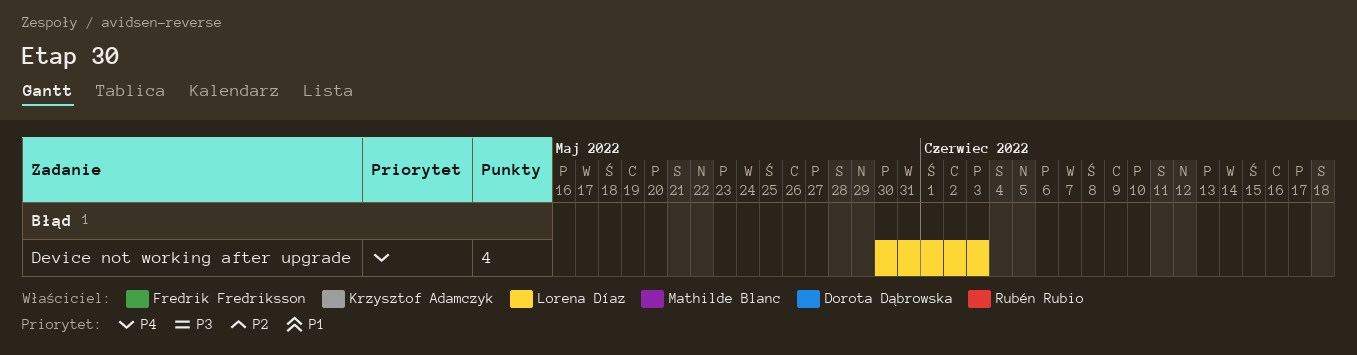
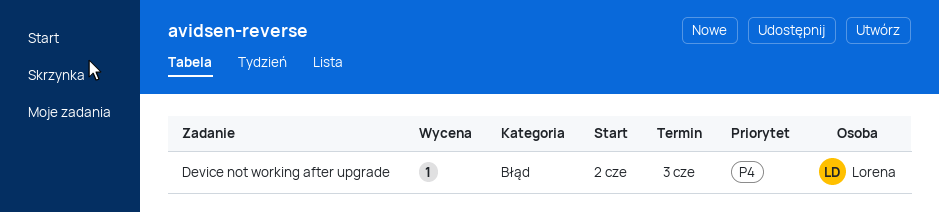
Device not working after upgrade, estimate: 4 -> 1
Device not working after upgrade, start: May 30 -> Jun 2

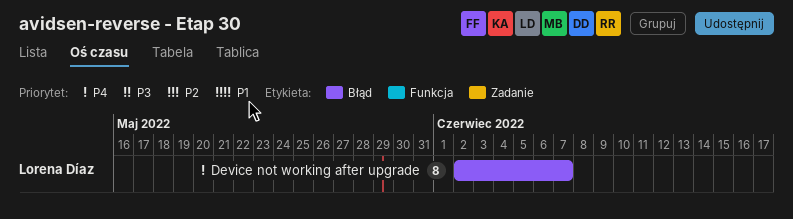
Device not working after upgrade, estimate: 1 -> 8
Device not working after upgrade, due: Jun 3 -> Jun 7

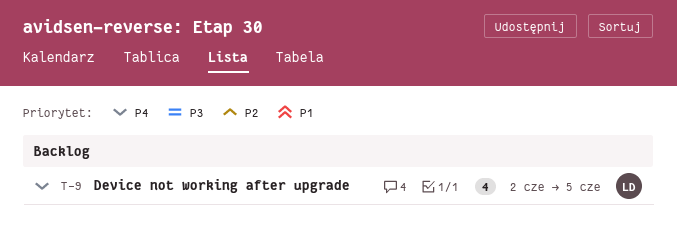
Device not working after upgrade, estimate: 8 -> 4
Device not working after upgrade, due: Jun 7 -> Jun 5

